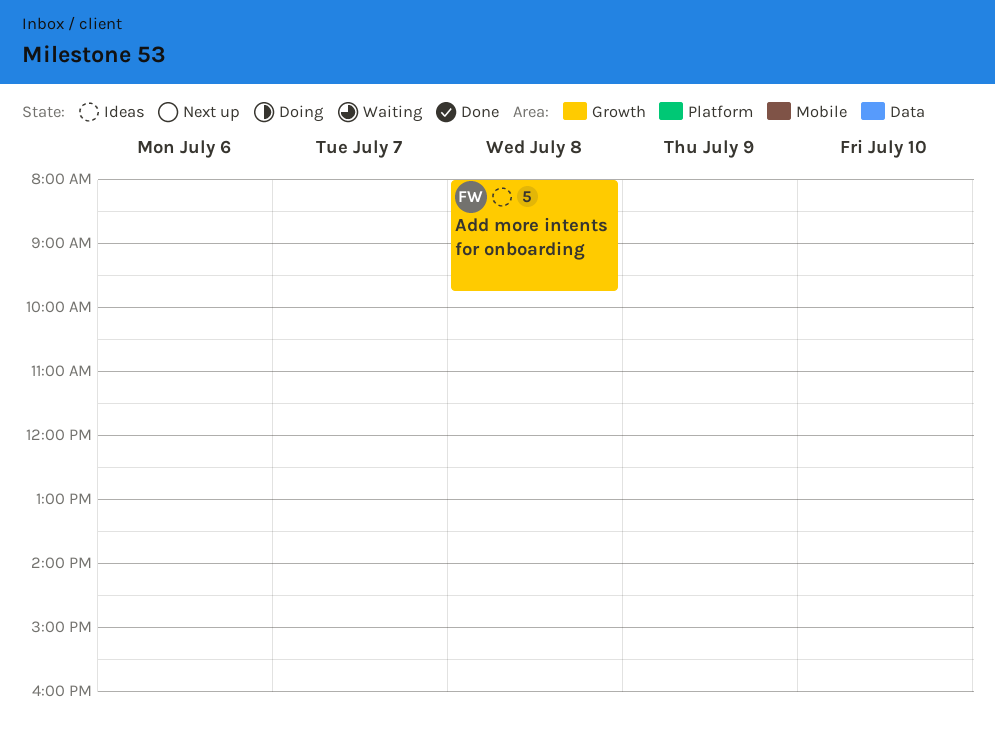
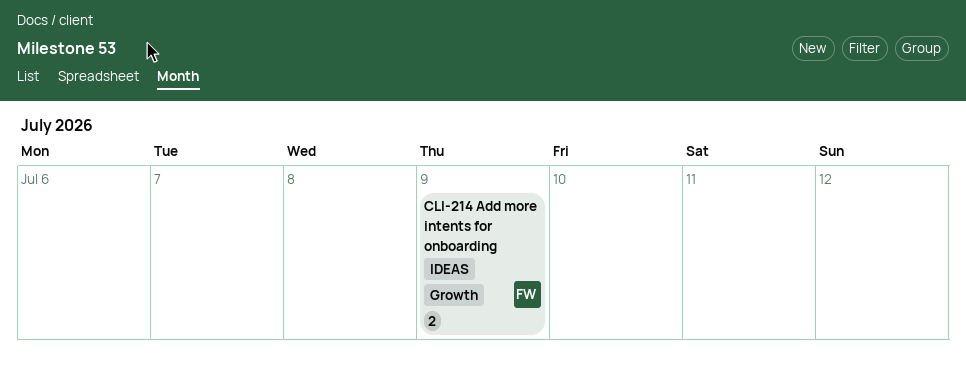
Add more intents for onboarding, estimate: 5 -> 2
Add more intents for onboarding, day: Jul 8 -> Jul 9

